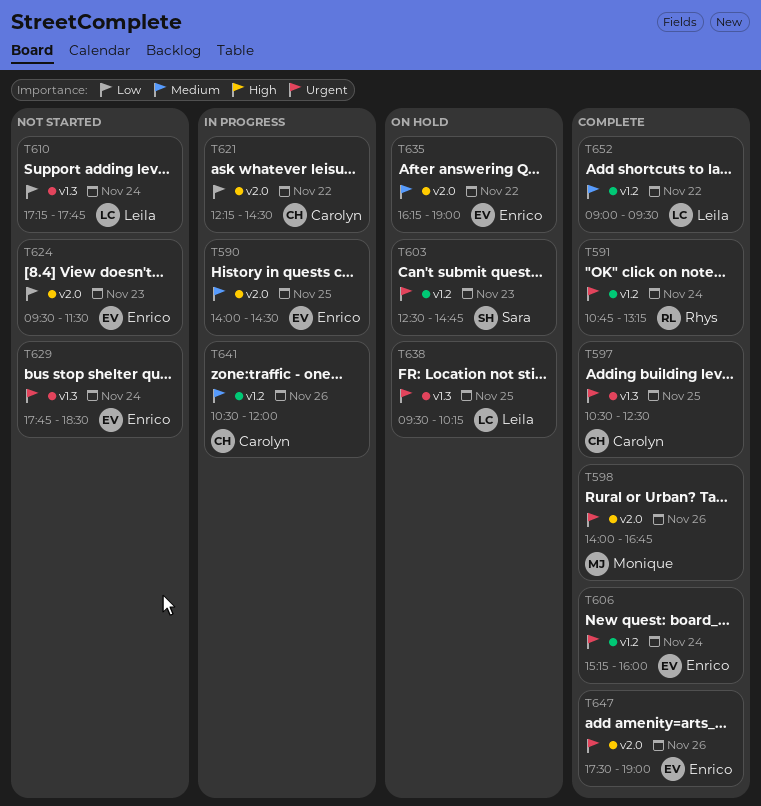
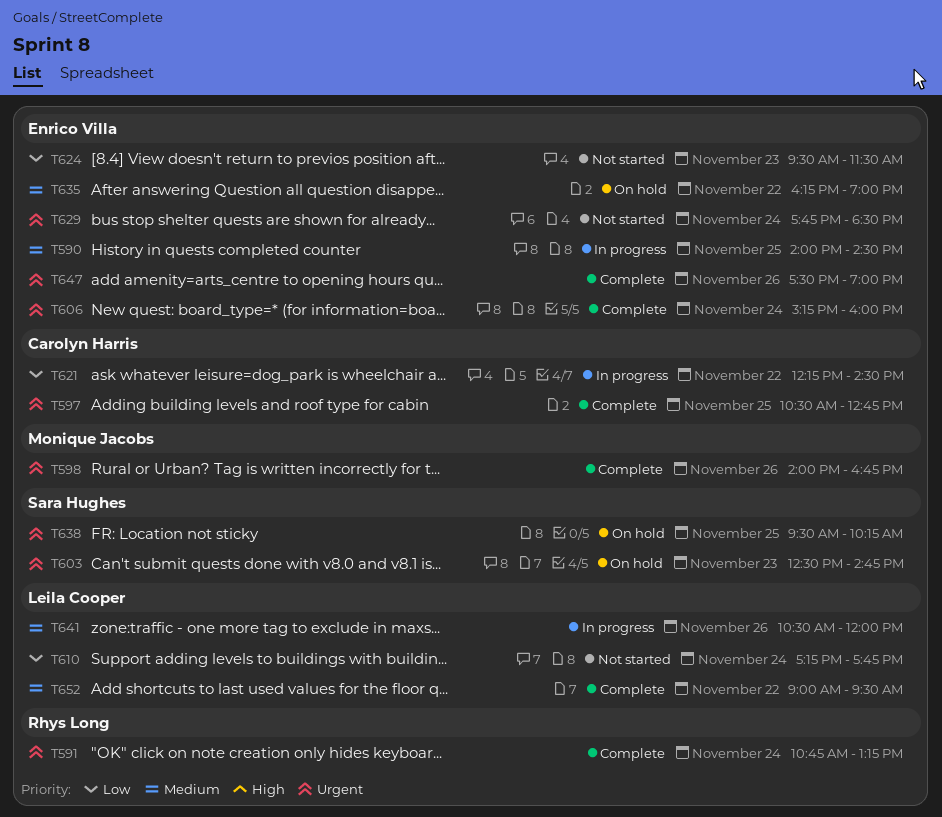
T597, ends: 12:30 -> 12:45
T638, owner: Leila Cooper -> Sara Hughes
T641, owner: Carolyn Harris -> Leila Cooper

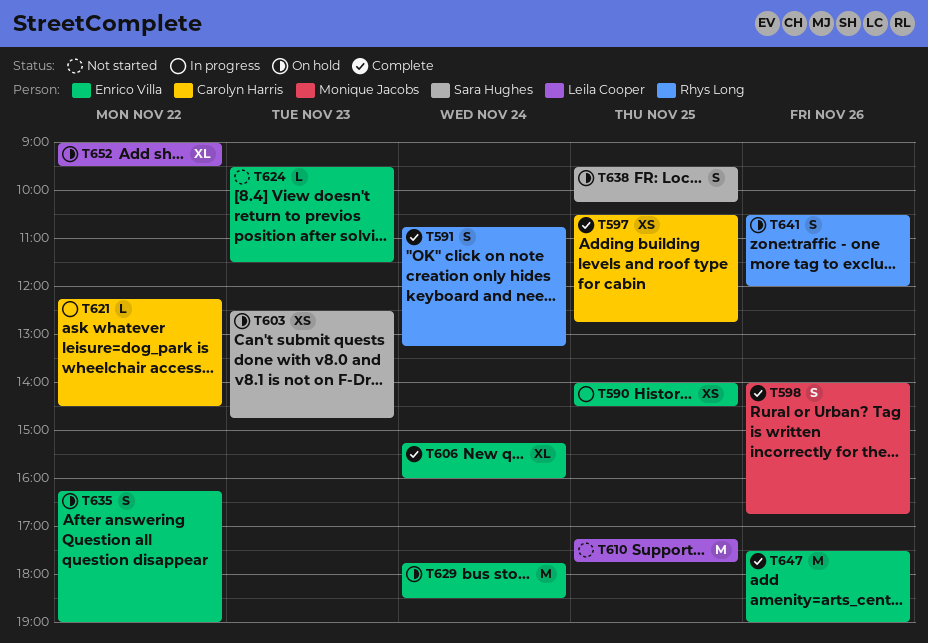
T610, day: Nov 24 -> Nov 25
T629, status: Not started -> On hold
T641, status: In progress -> On hold
T641, owner: Leila Cooper -> Rhys Long
T652, status: Complete -> On hold

